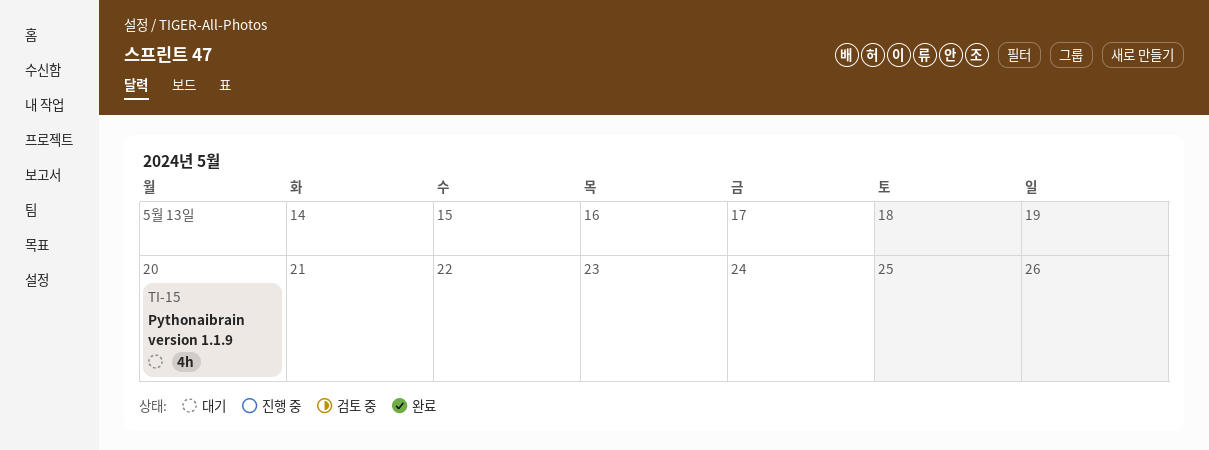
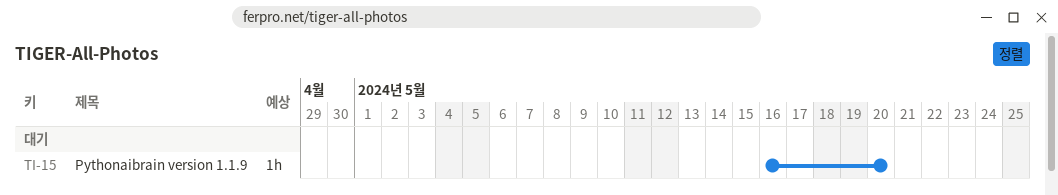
TI-15, estimate: 4h -> 1h

